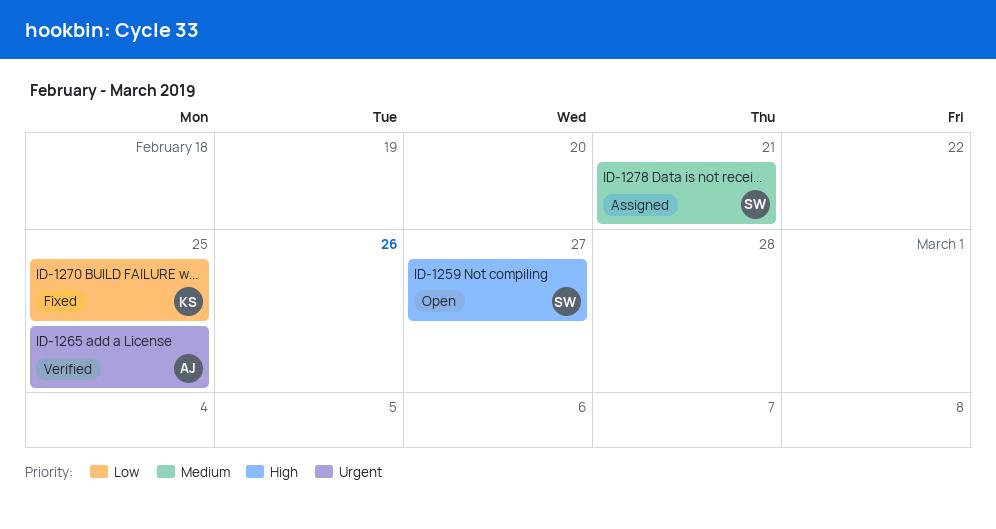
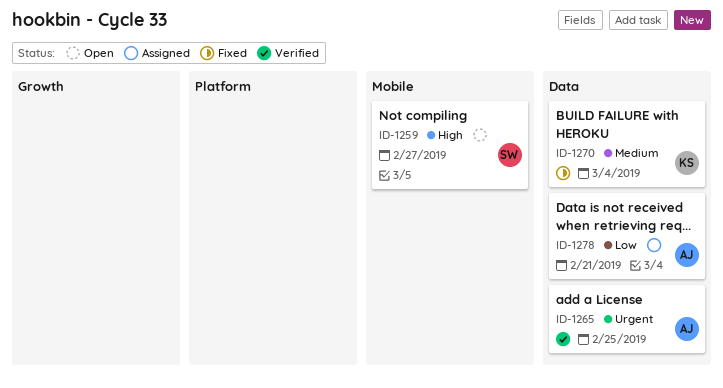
ID-1270, priority: Low -> Medium
ID-1270, due: Feb 25 -> Mar 4
ID-1278, owner: SW -> AJ
ID-1278, priority: Medium -> Low

